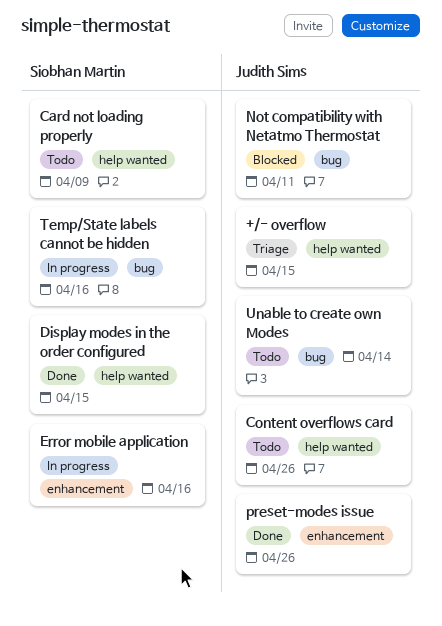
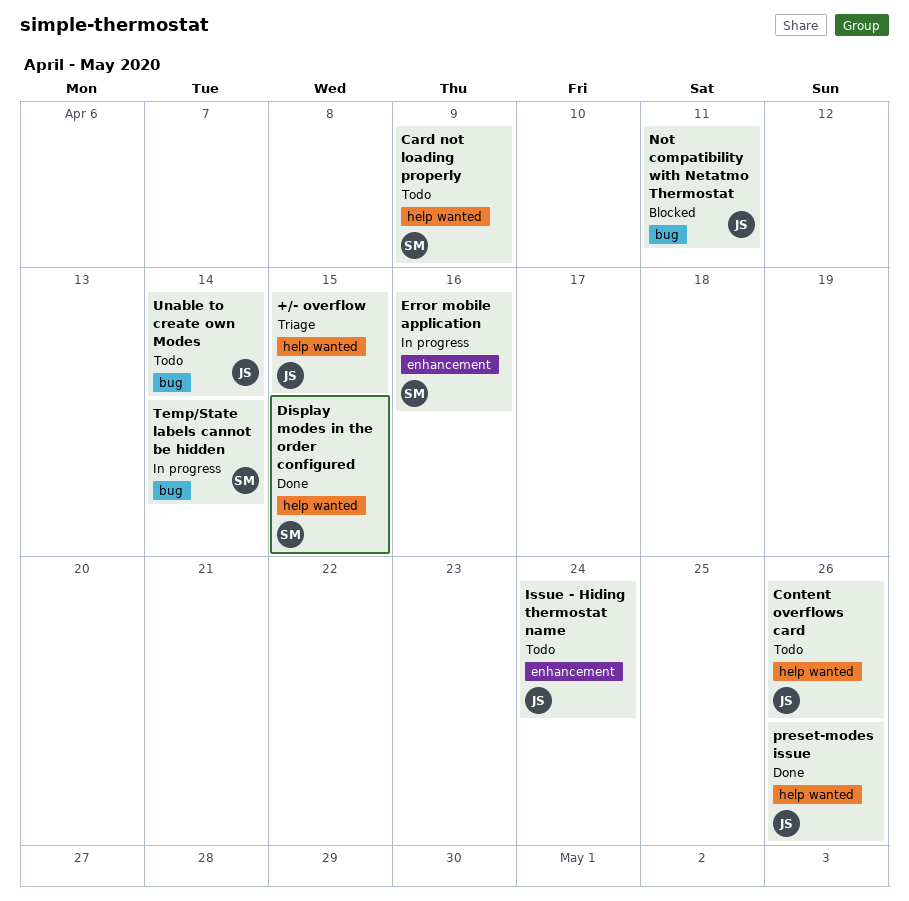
Issue - Hiding thermostat name: none -> present
preset-modes issue, label: enhancement -> help wanted
Temp/State labels cannot be hidden, due: Apr 16 -> Apr 14

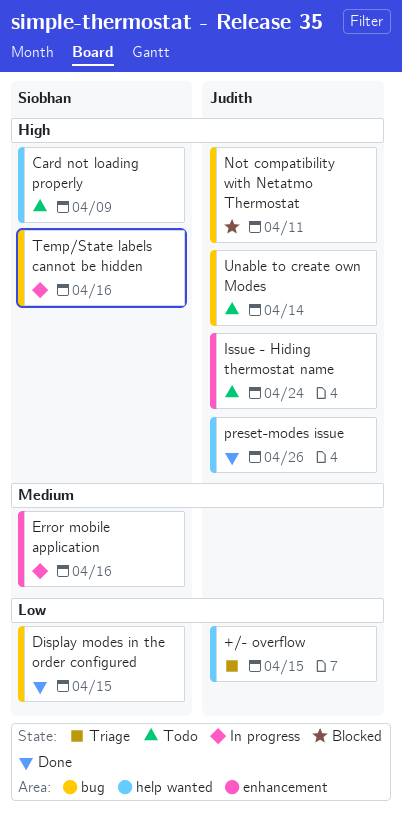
Content overflows card: present -> none
Display modes in the order configured, label: help wanted -> bug
Temp/State labels cannot be hidden, due: Apr 14 -> Apr 16

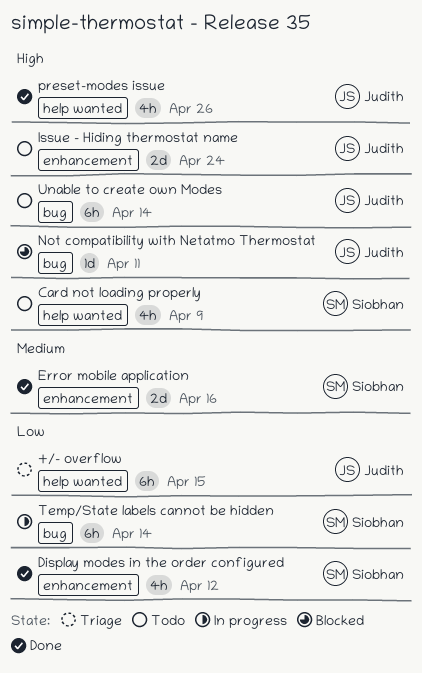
Display modes in the order configured, label: bug -> enhancement
Display modes in the order configured, due: Apr 15 -> Apr 12
Error mobile application, status: In progress -> Done
Temp/State labels cannot be hidden, priority: High -> Low
Temp/State labels cannot be hidden, due: Apr 16 -> Apr 14

